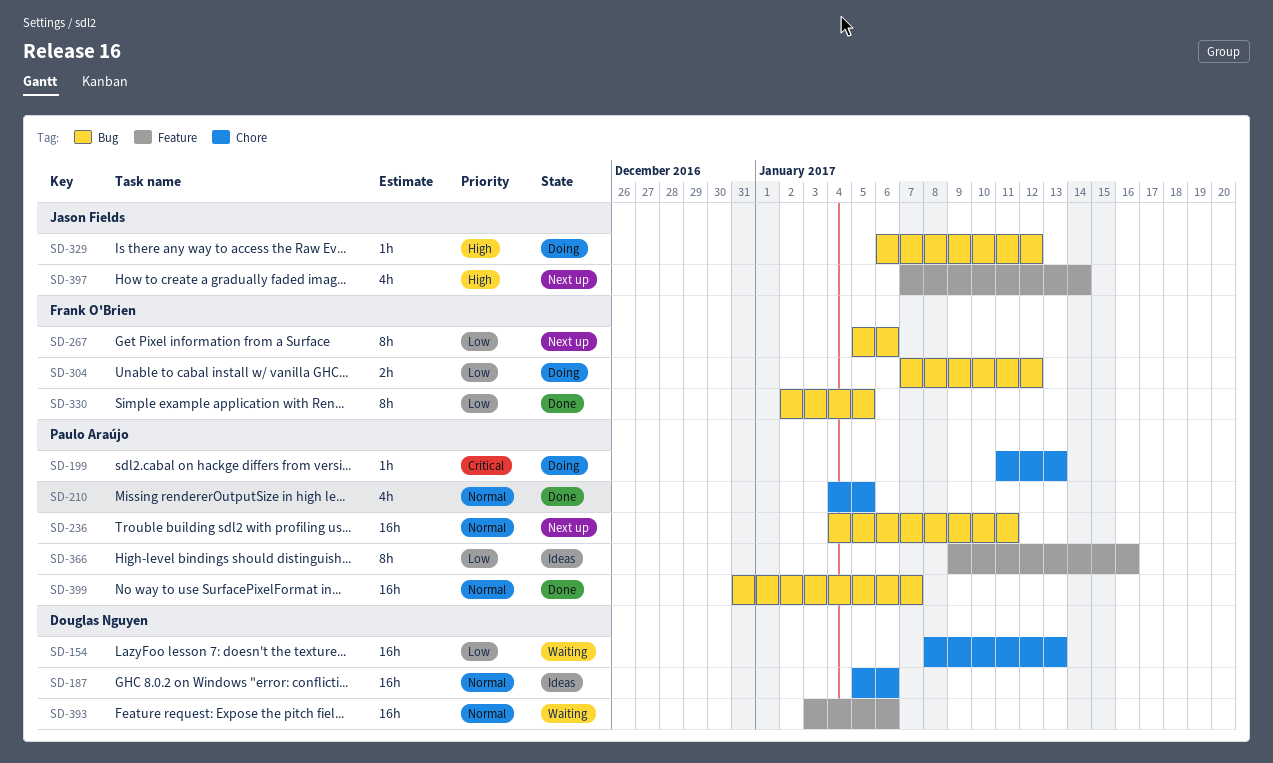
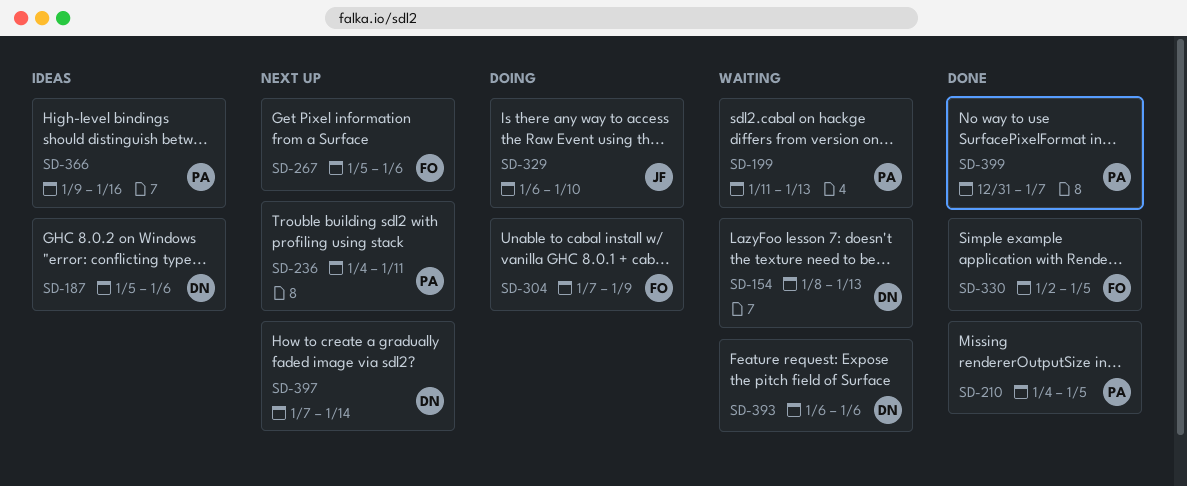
SD-199, status: Doing -> Waiting
SD-304, due: Jan 12 -> Jan 9
SD-329, due: Jan 12 -> Jan 10
SD-393, start: Jan 3 -> Jan 6
SD-397, owner: Jason Fields -> Douglas Nguyen

